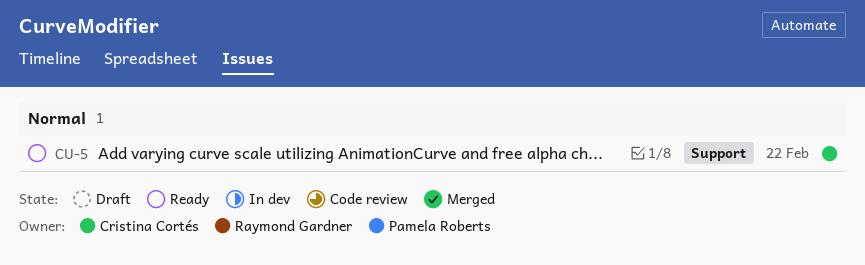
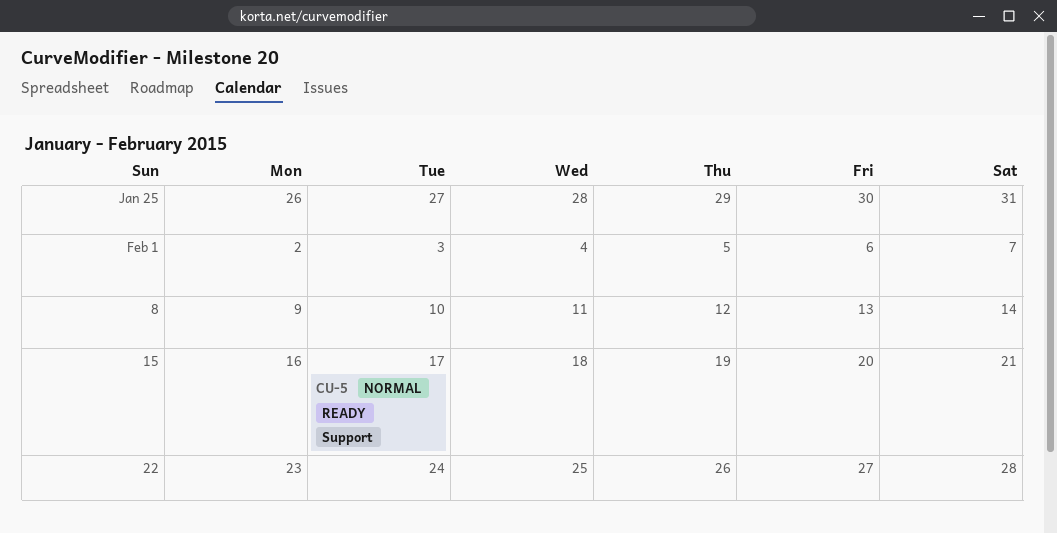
CU-5, due: Feb 22 -> Feb 17

